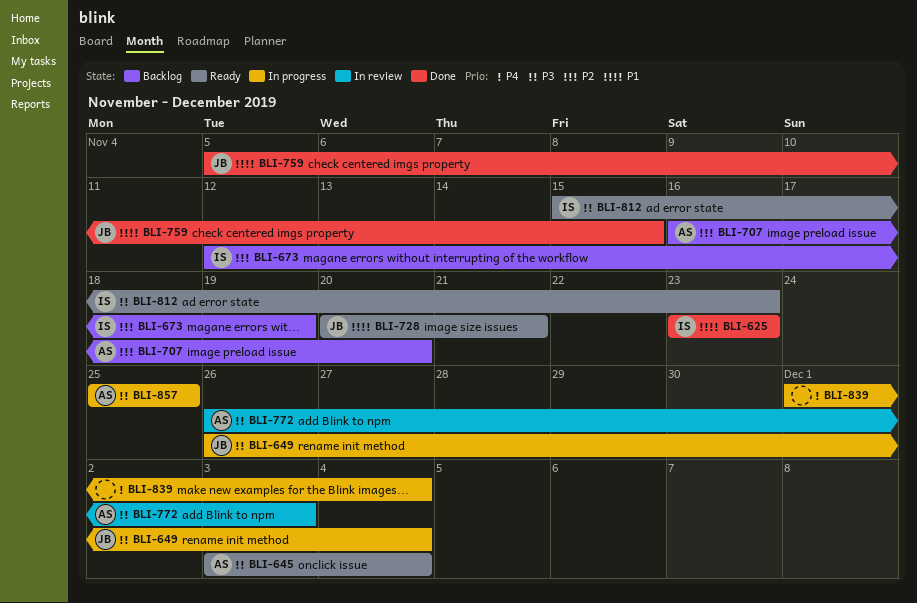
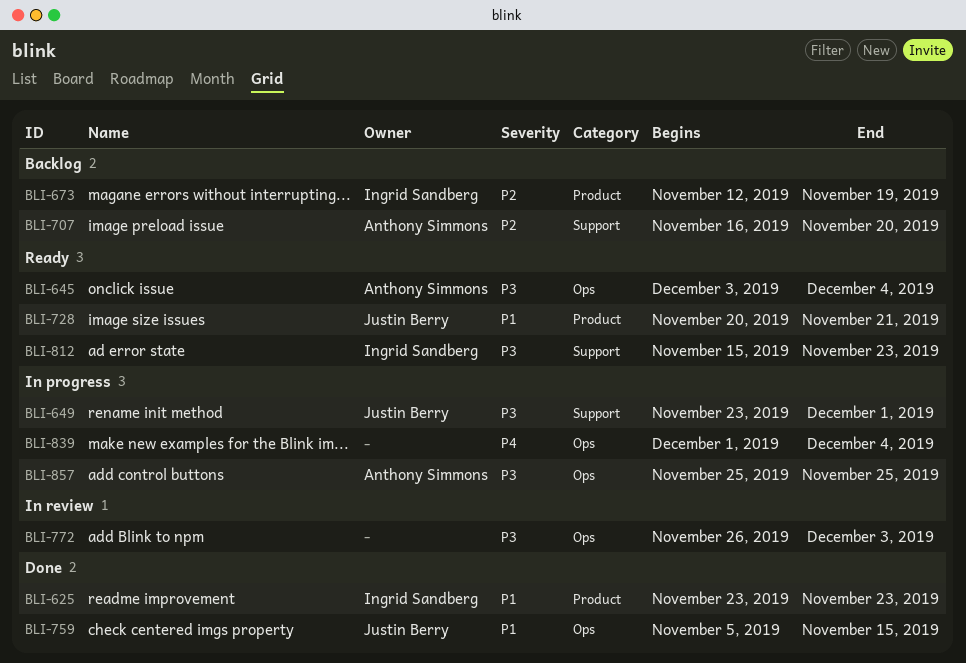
BLI-649, start: Nov 26 -> Nov 23
BLI-649, due: Dec 4 -> Dec 1
BLI-772, owner: Anthony Simmons -> none

